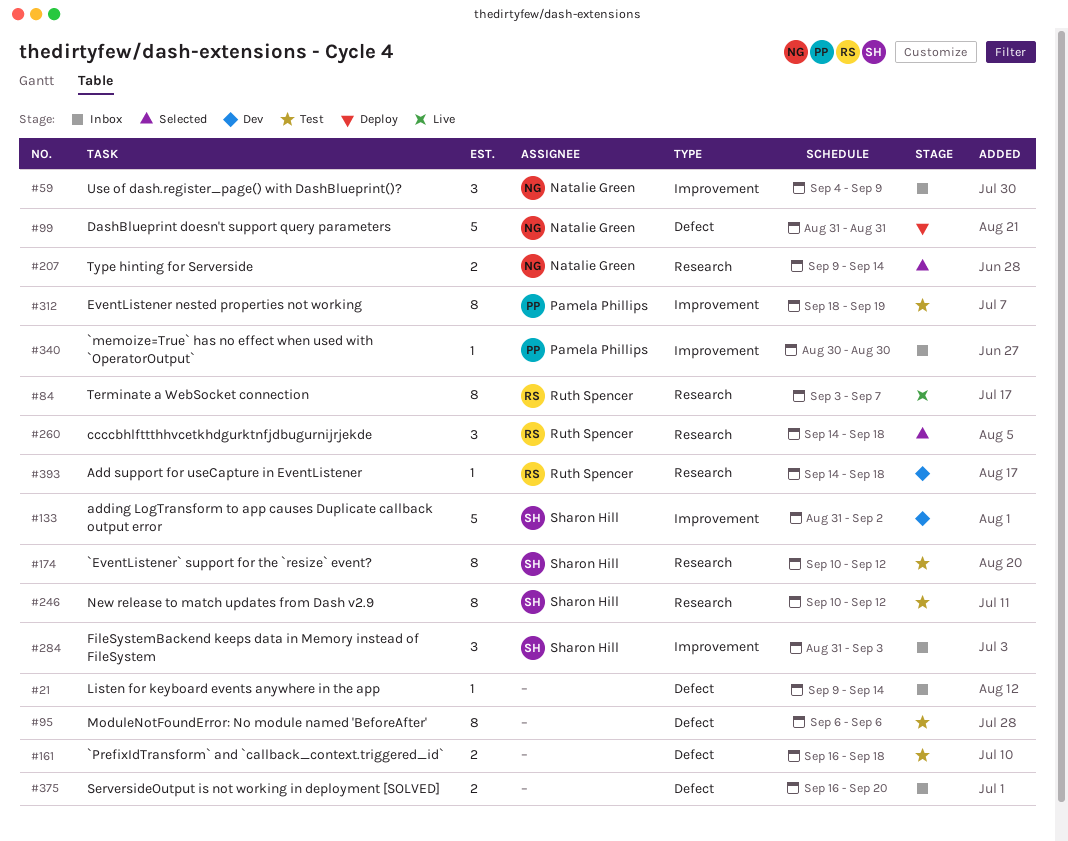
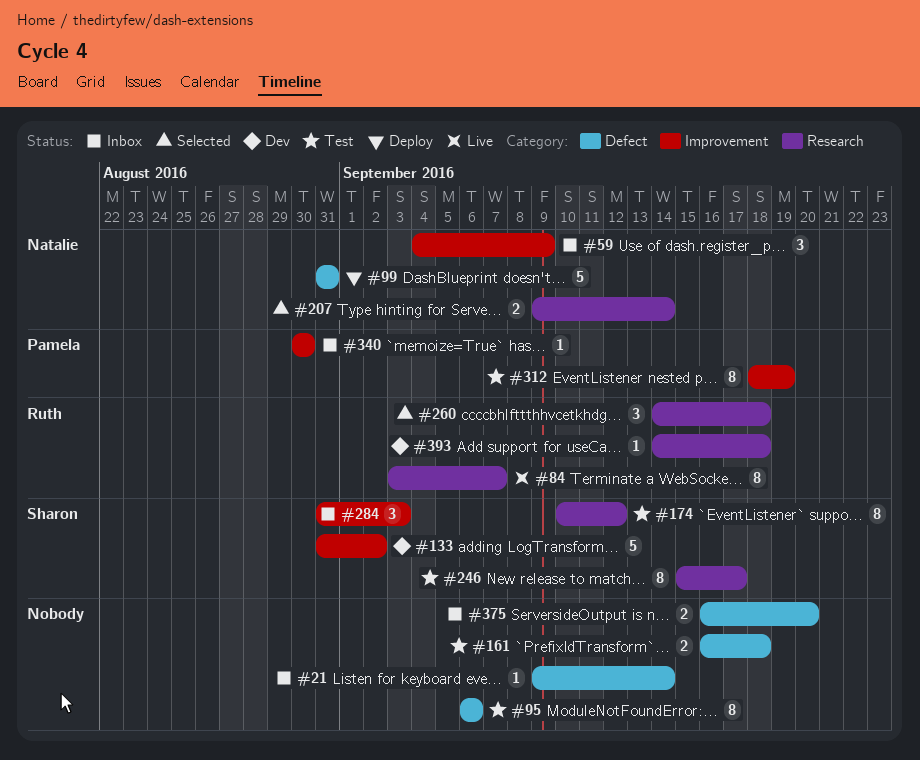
#246, start: Sep 10 -> Sep 15
#246, due: Sep 12 -> Sep 17

